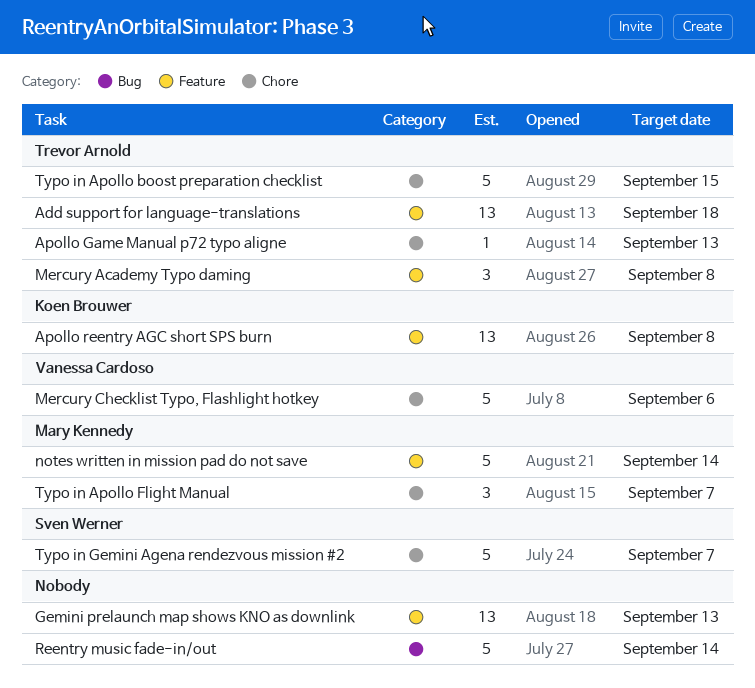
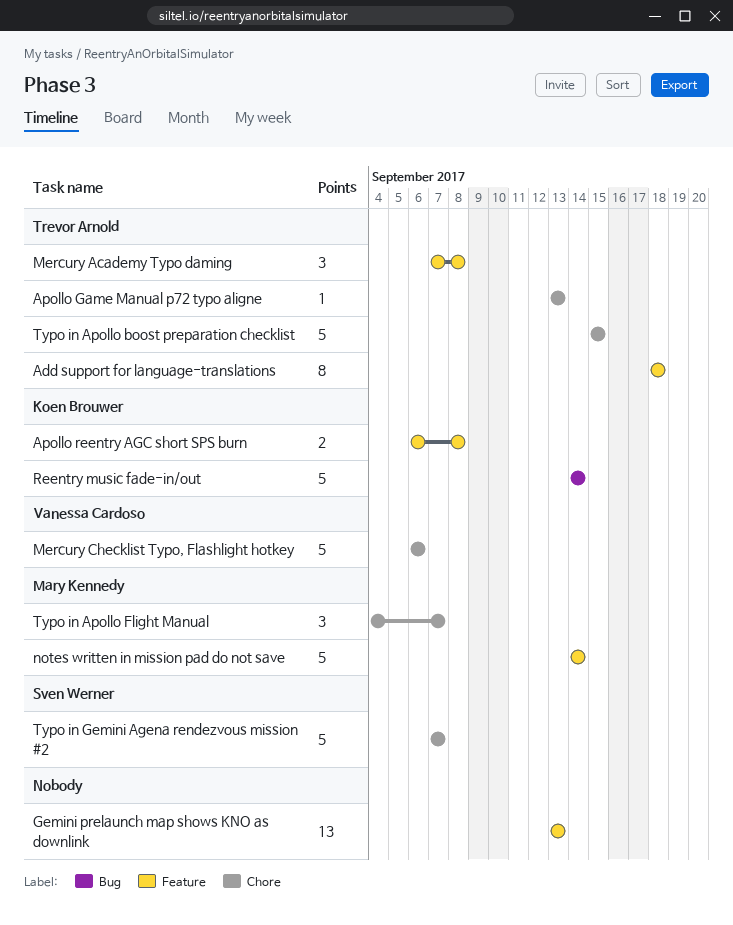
Add support for language-translations, estimate: 13 -> 8
Apollo reentry AGC short SPS burn, estimate: 13 -> 2
Reentry music fade-in/out, owner: none -> Koen Brouwer

